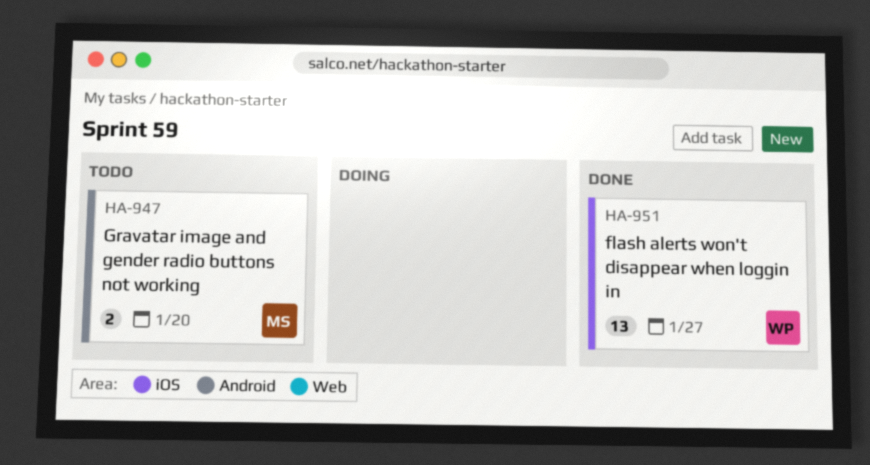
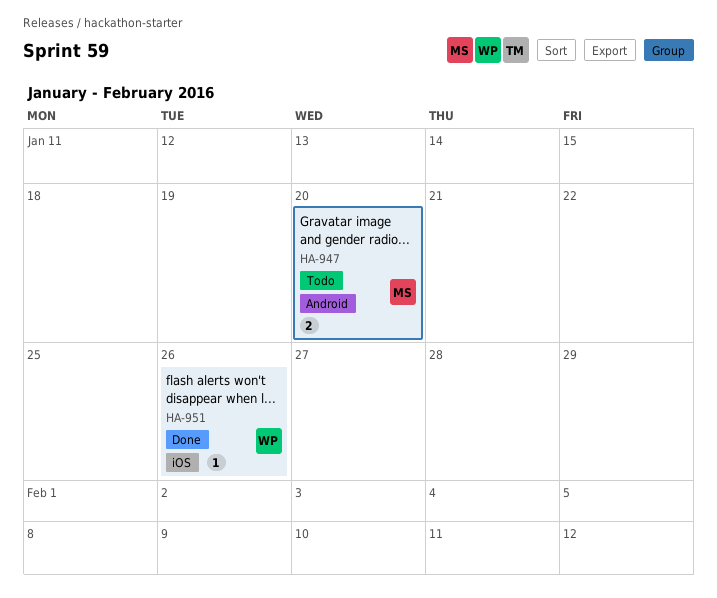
HA-951, estimate: 13 -> 1
HA-951, due: Jan 27 -> Jan 26

